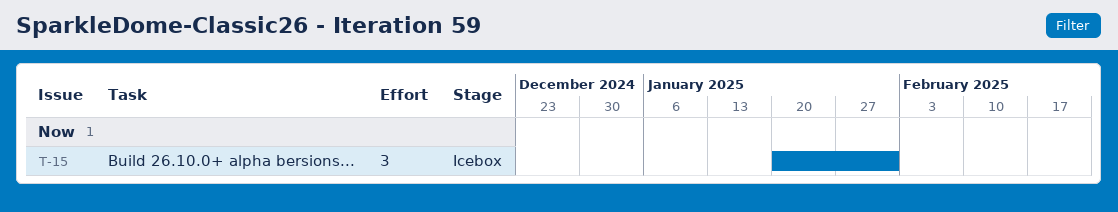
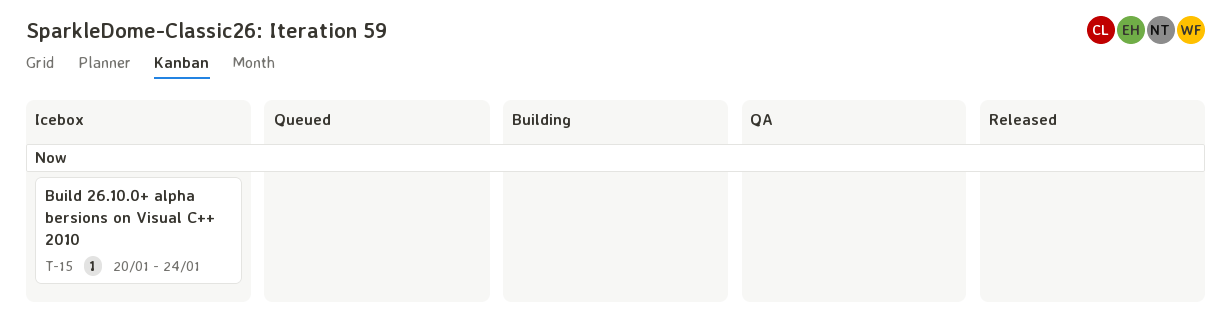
T-15, estimate: 3 -> 1
T-15, due: Jan 31 -> Jan 24

